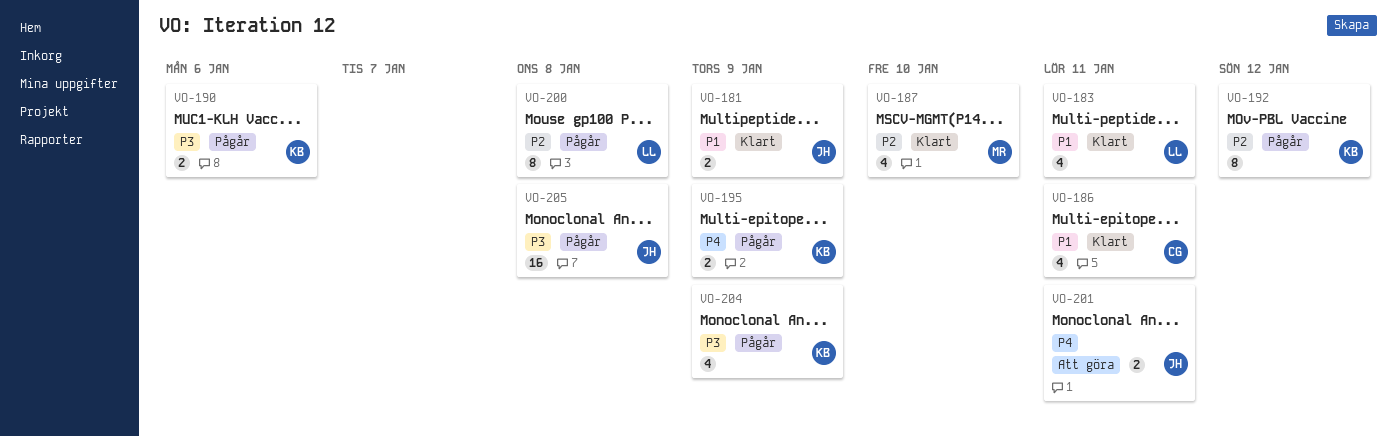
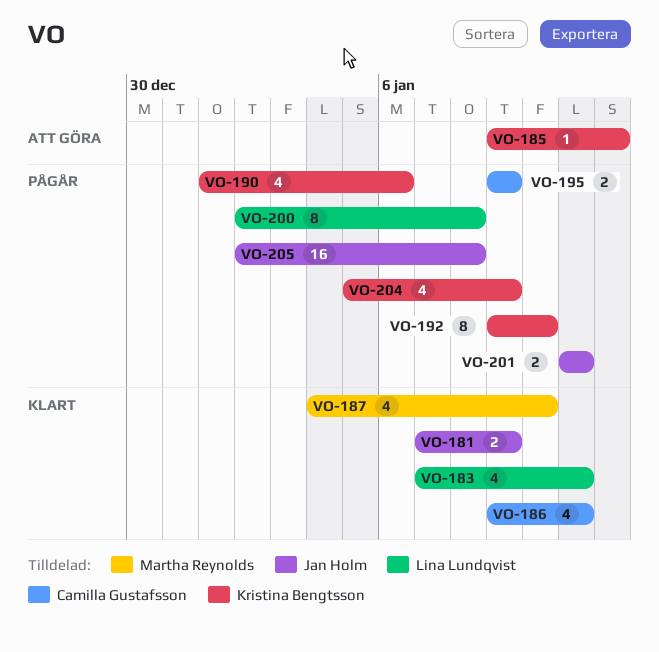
VO-185: none -> present
VO-190, estimate: 2 -> 4
VO-192, due: Jan 12 -> Jan 10
VO-195, owner: Kristina Bengtsson -> Camilla Gustafsson
VO-201, status: Att göra -> Pågår

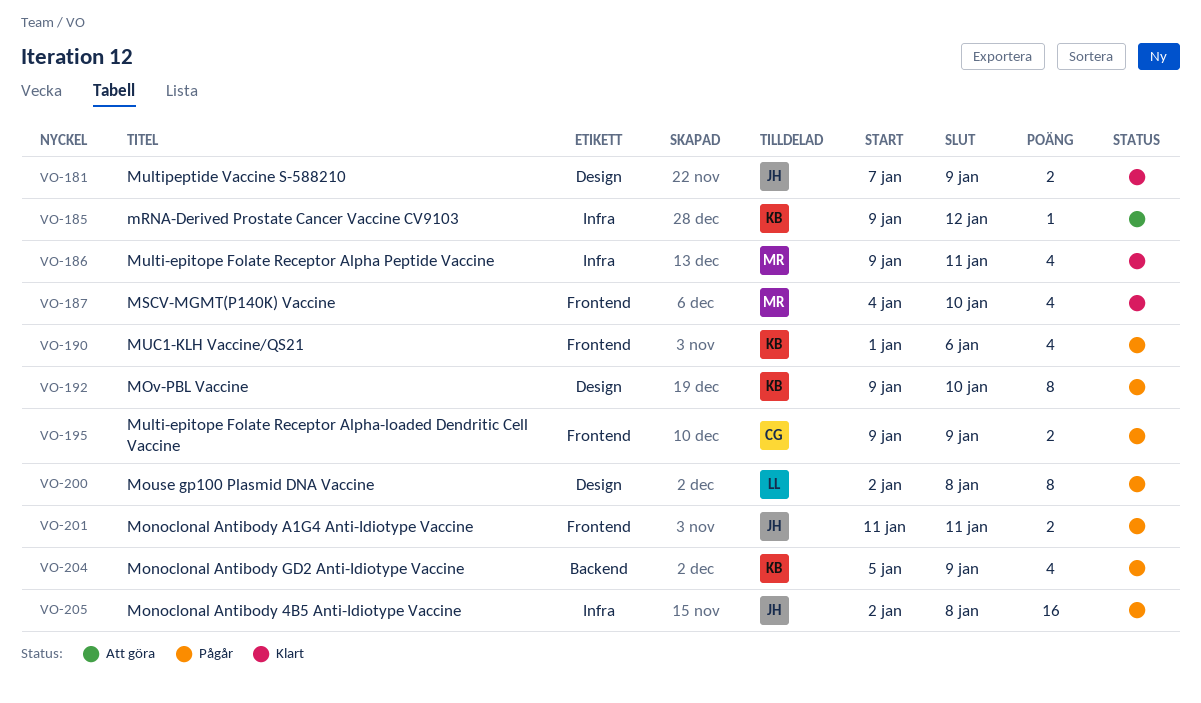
VO-183: present -> none
VO-186, owner: Camilla Gustafsson -> Martha Reynolds

